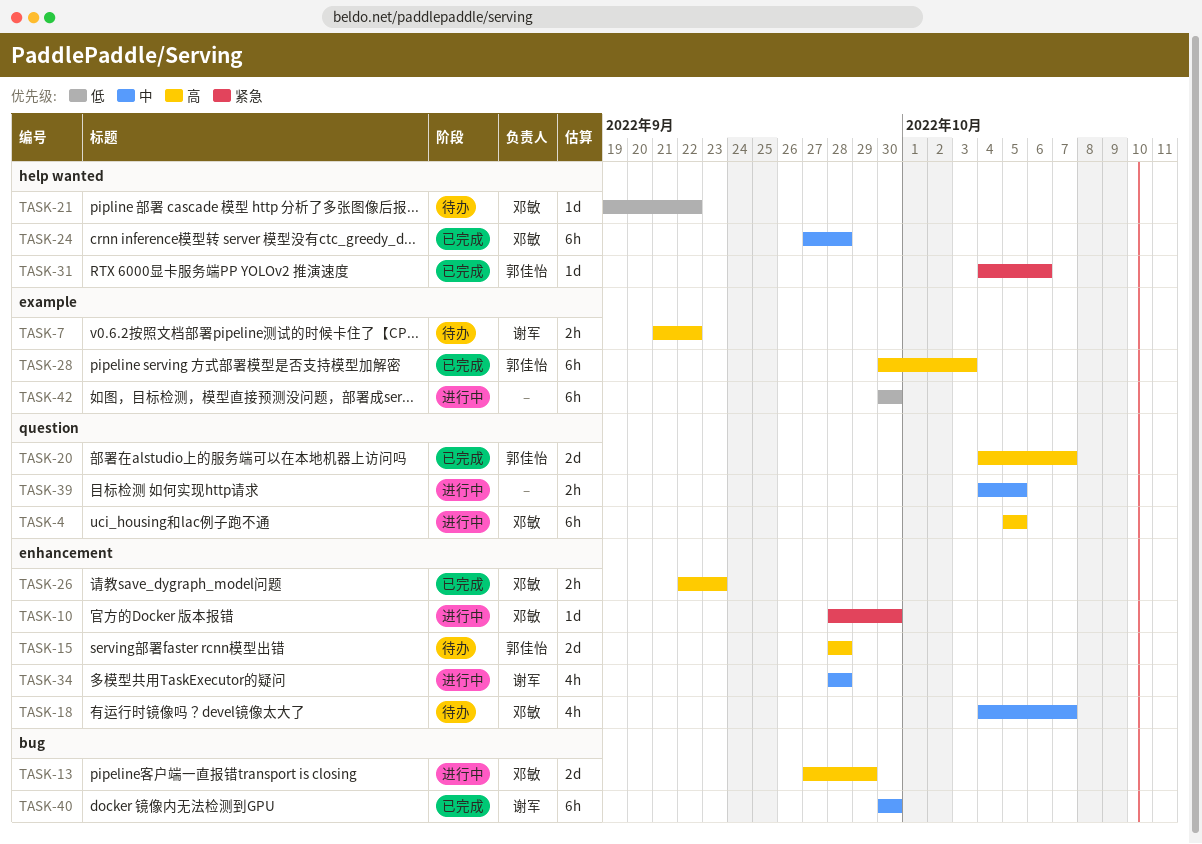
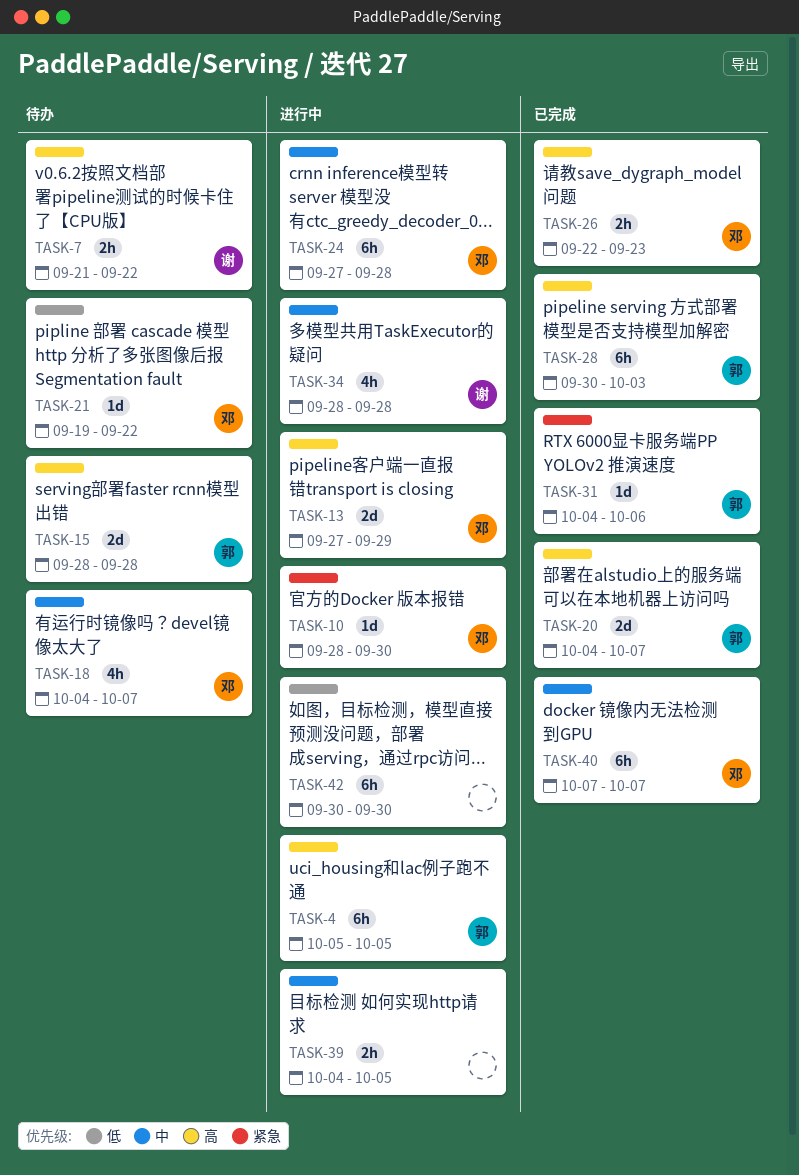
TASK-4, owner: 邓敏 -> 郭佳怡
TASK-24, status: 已完成 -> 进行中
TASK-40, owner: 谢军 -> 邓敏
TASK-40, start: Sep 30 -> Oct 7
TASK-40, due: Sep 30 -> Oct 7

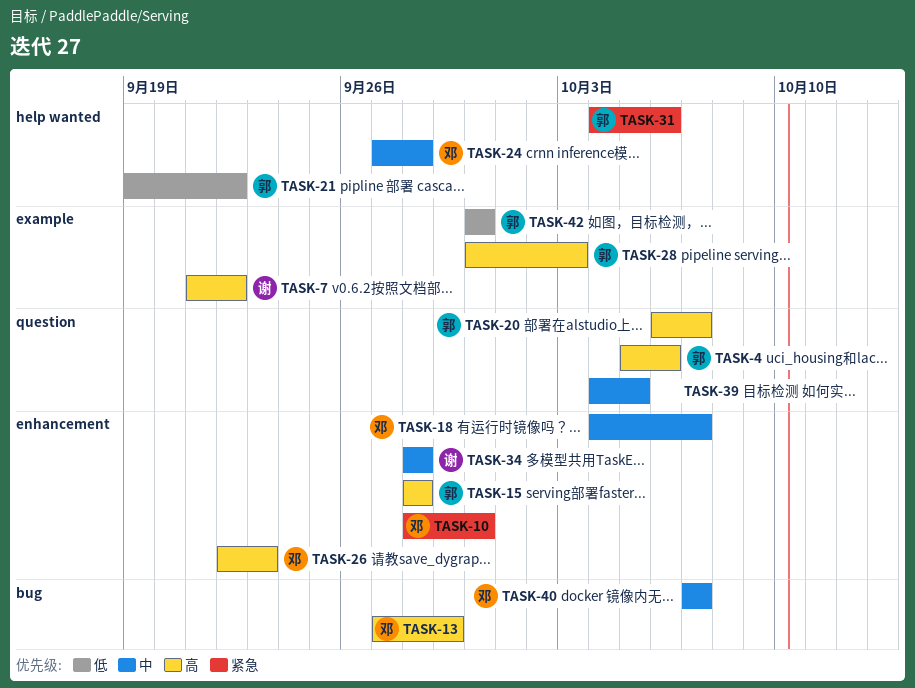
TASK-4, due: Oct 5 -> Oct 6
TASK-20, start: Oct 4 -> Oct 6
TASK-21, owner: 邓 -> 郭
TASK-42, owner: none -> 郭

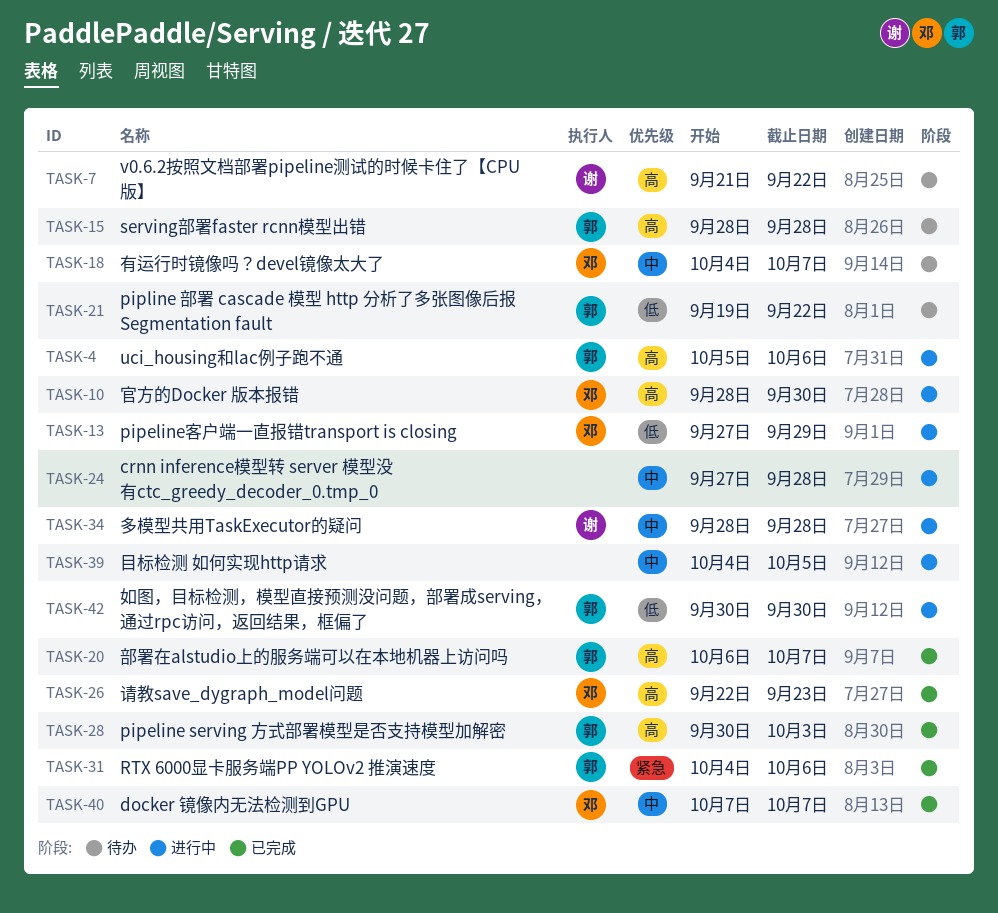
TASK-10, priority: 紧急 -> 高
TASK-13, priority: 高 -> 低
TASK-24, owner: 邓 -> none

